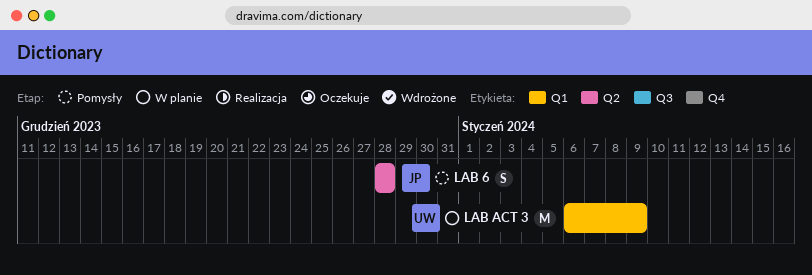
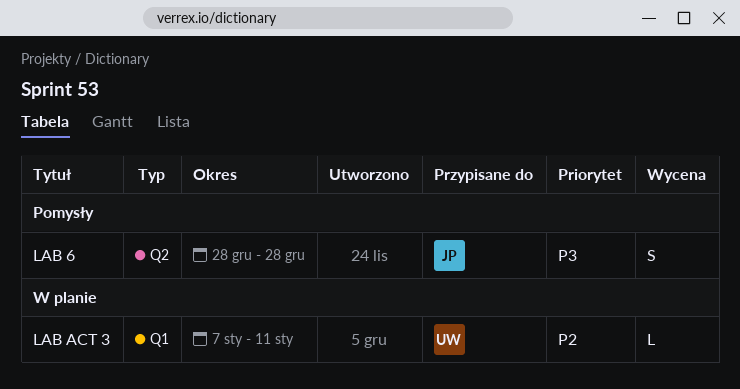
LAB ACT 3, estimate: M -> L
LAB ACT 3, start: Jan 6 -> Jan 7
LAB ACT 3, due: Jan 9 -> Jan 11

